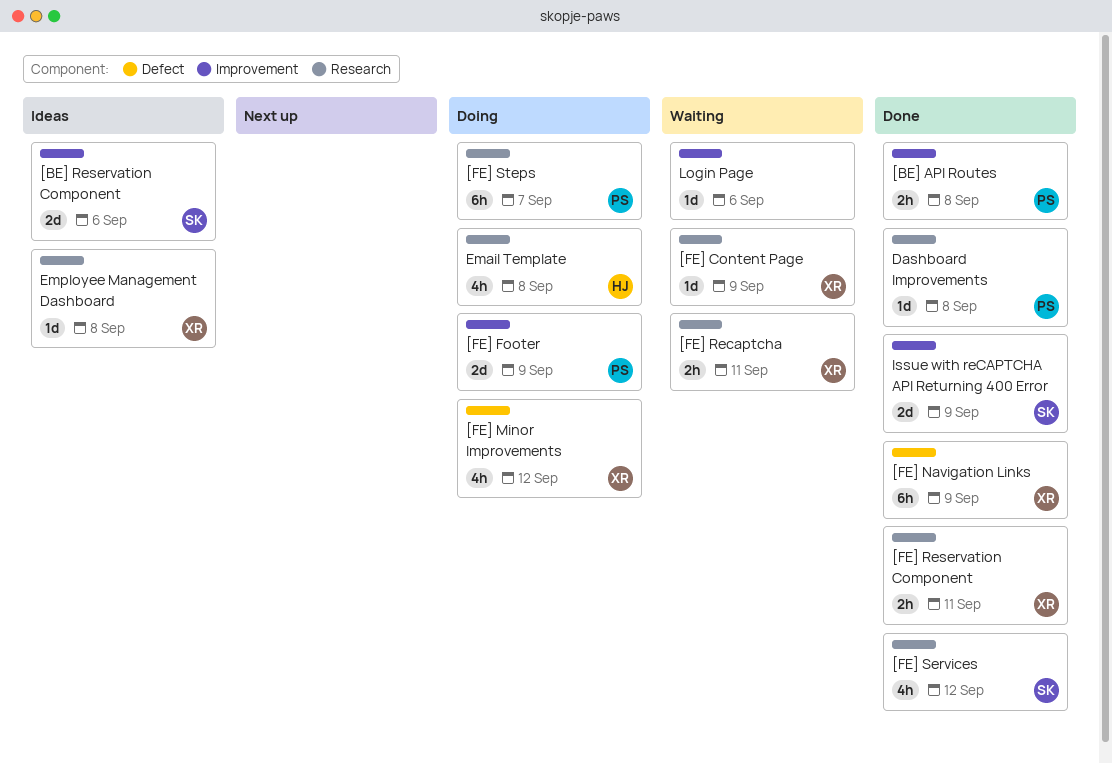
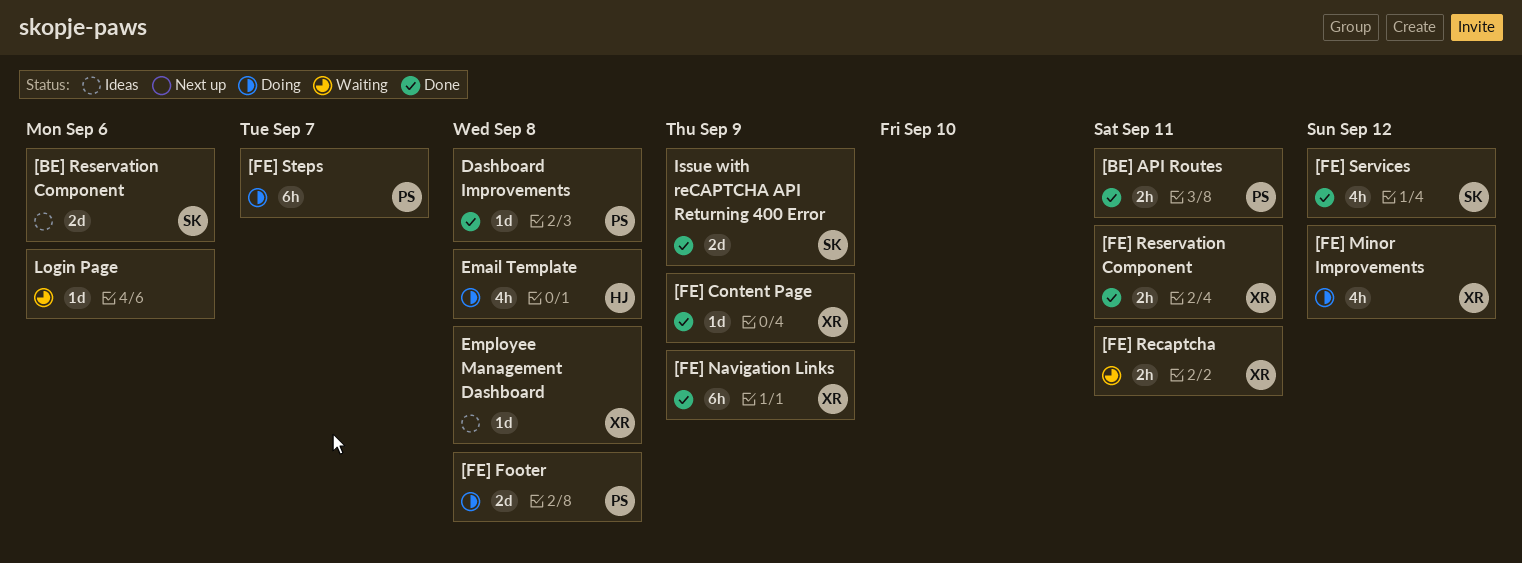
[BE] API Routes, due: Sep 8 -> Sep 11
[FE] Content Page, status: Waiting -> Done
[FE] Footer, due: Sep 9 -> Sep 8

